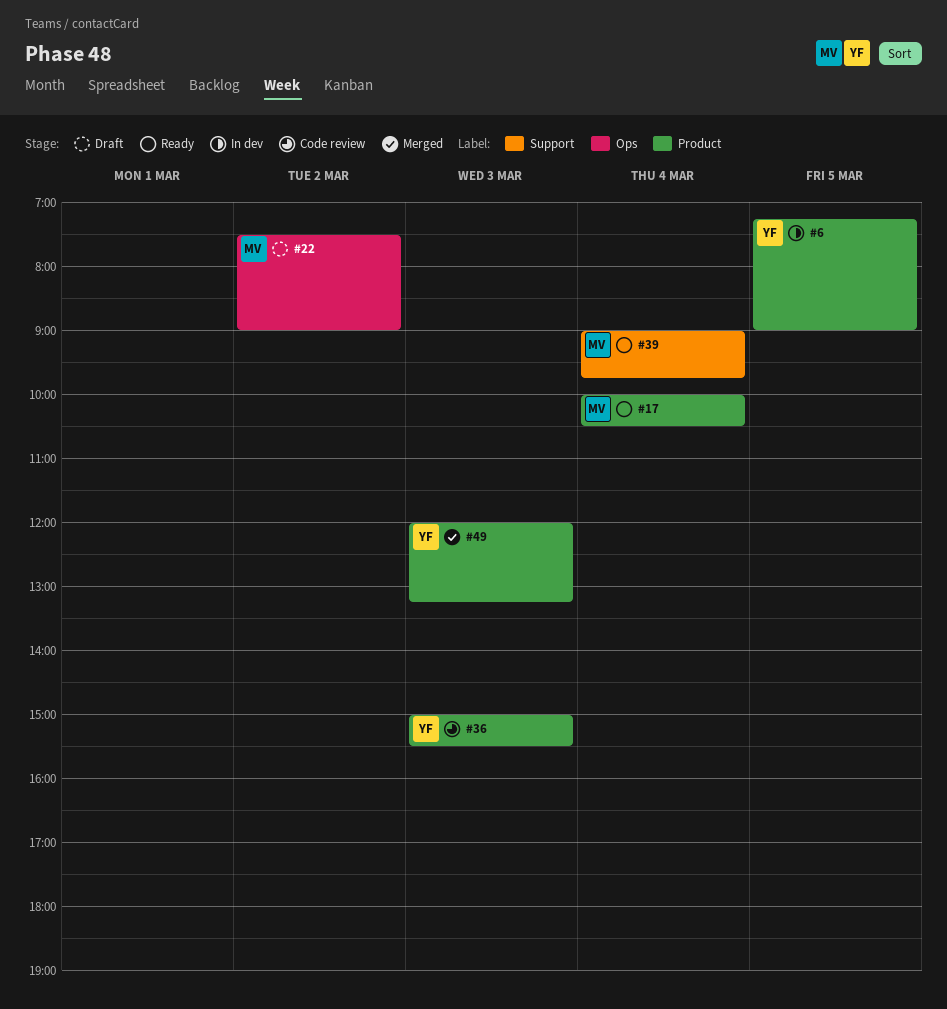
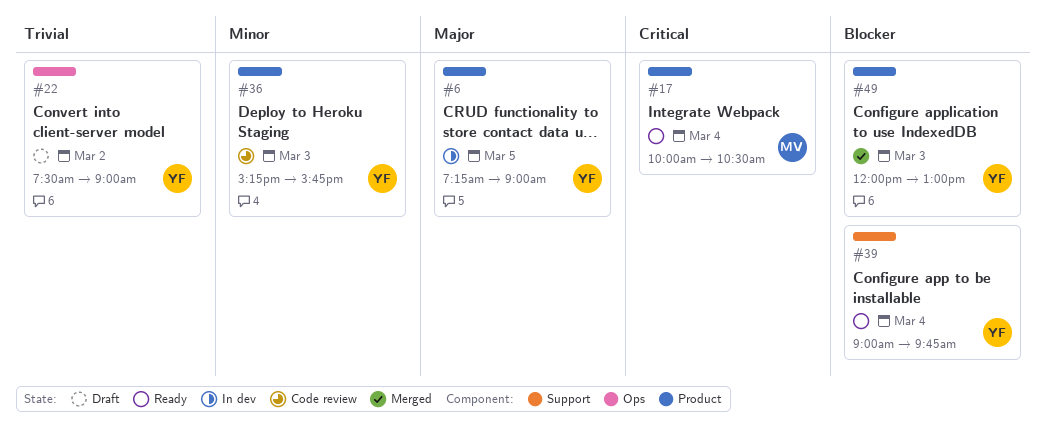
#22, owner: MV -> YF
#36, begins: 15:00 -> 15:15
#36, ends: 15:30 -> 15:45
#39, owner: MV -> YF
#49, ends: 13:15 -> 13:00

